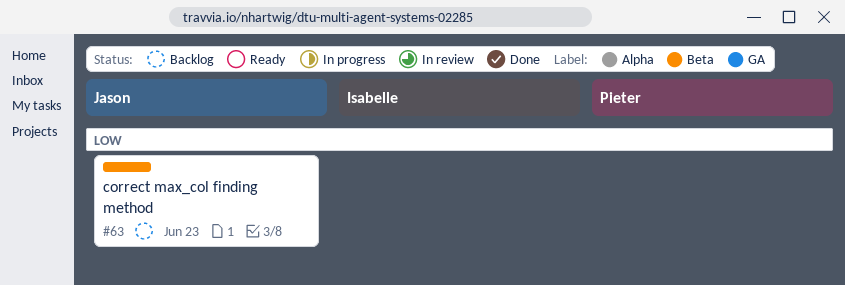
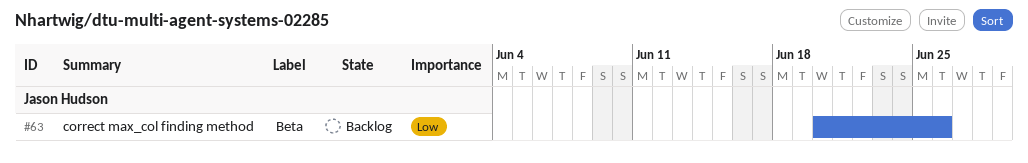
#63, due: Jun 23 -> Jun 26

